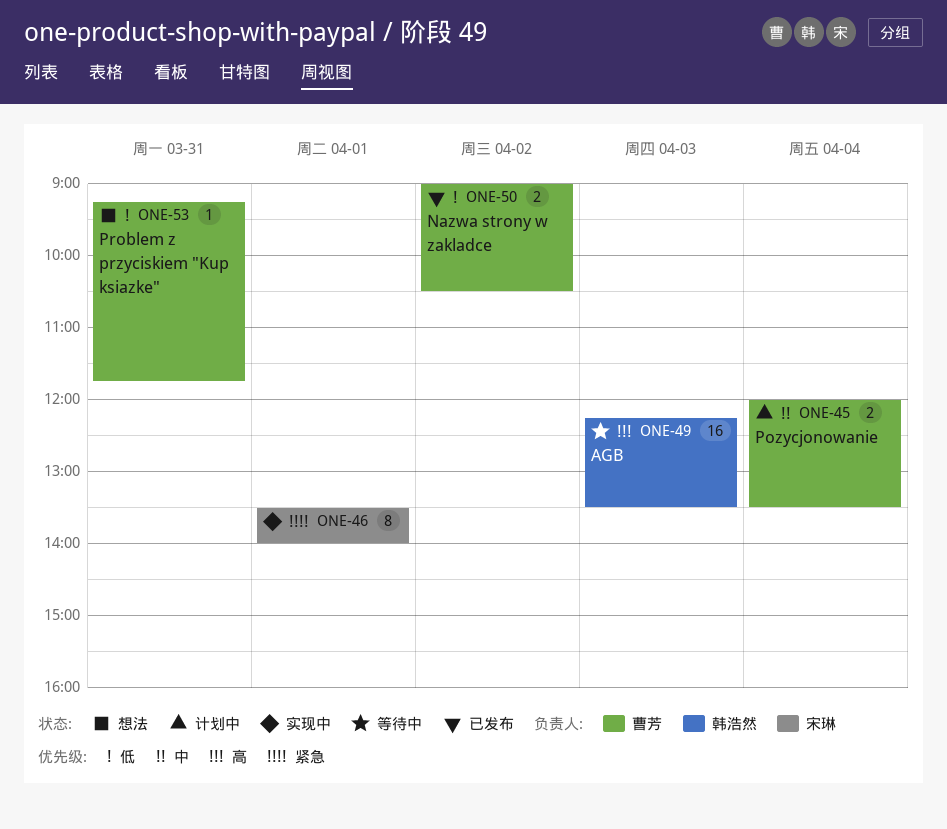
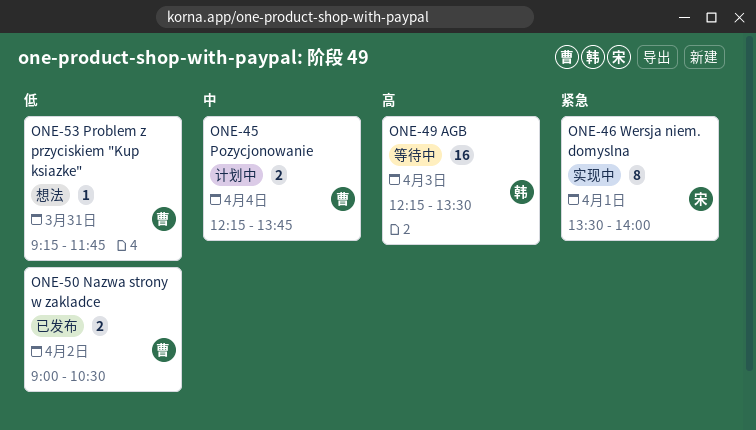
ONE-45, begins: 12:00 -> 12:15
ONE-45, ends: 13:30 -> 13:45

